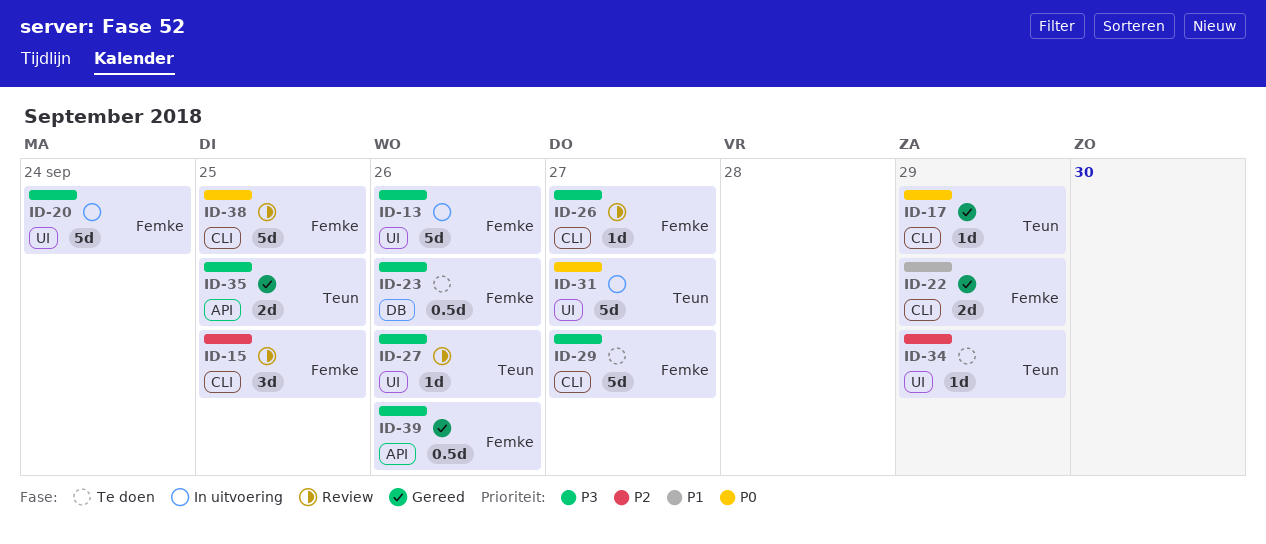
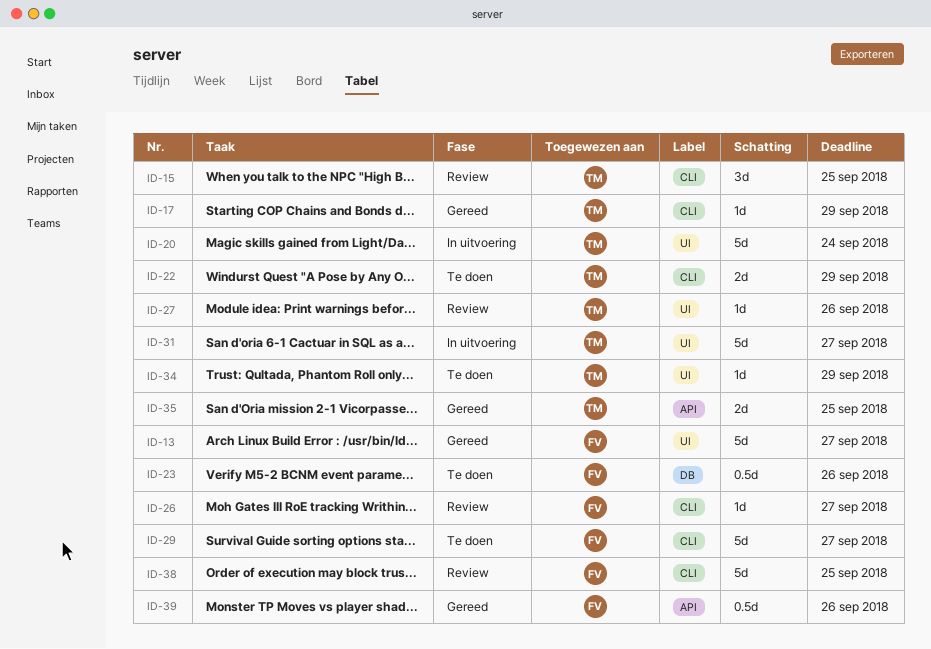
ID-13, status: In uitvoering -> Gereed
ID-13, due: Sep 26 -> Sep 27
ID-15, owner: Femke -> Teun
ID-20, owner: Femke -> Teun
ID-22, status: Gereed -> Te doen
ID-22, owner: Femke -> Teun

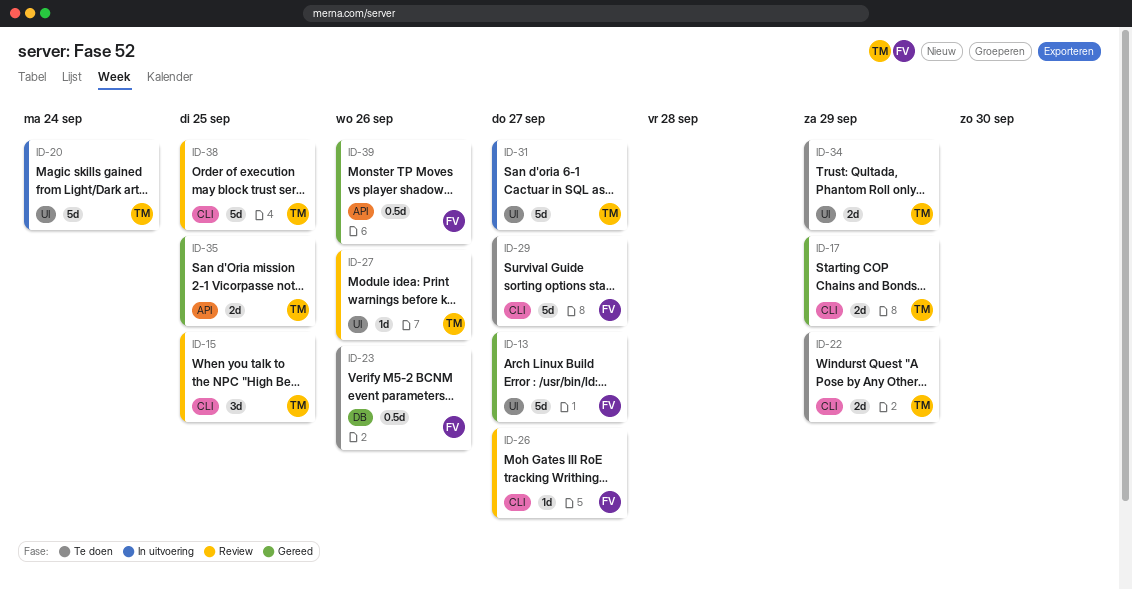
ID-17, estimate: 1d -> 2d
ID-34, estimate: 1d -> 2d
ID-38, owner: FV -> TM

